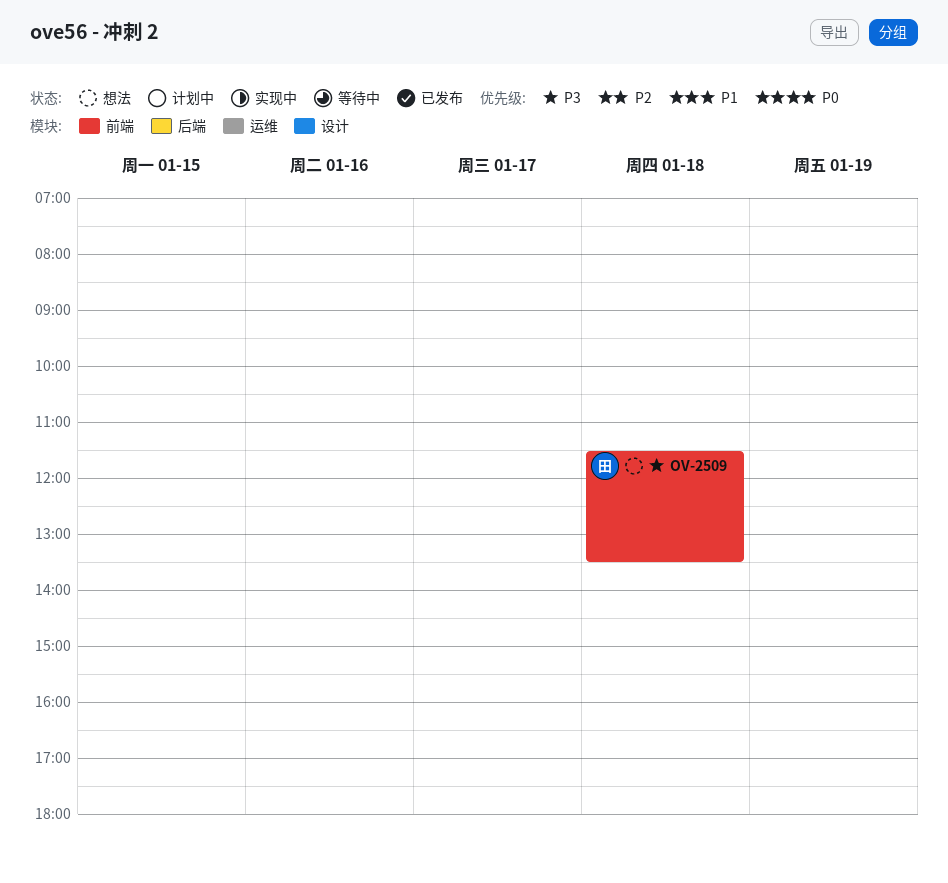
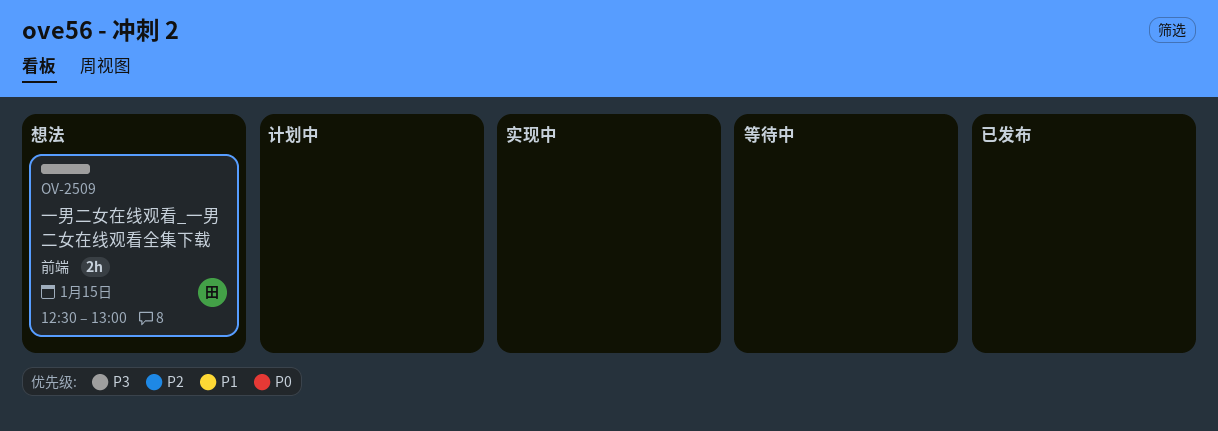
OV-2509, day: Jan 18 -> Jan 15
OV-2509, begins: 11:30 -> 12:30
OV-2509, ends: 13:30 -> 13:00

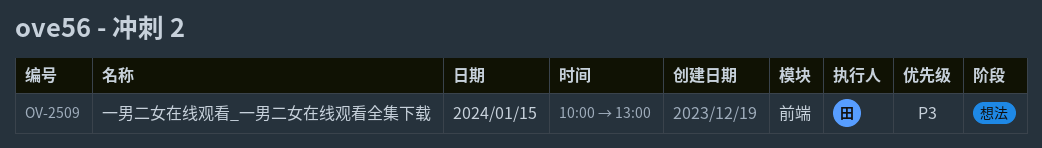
OV-2509, begins: 12:30 -> 10:00

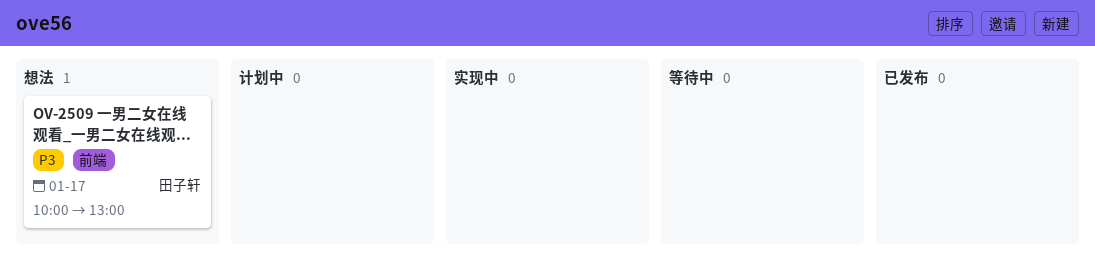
OV-2509, day: Jan 15 -> Jan 17

